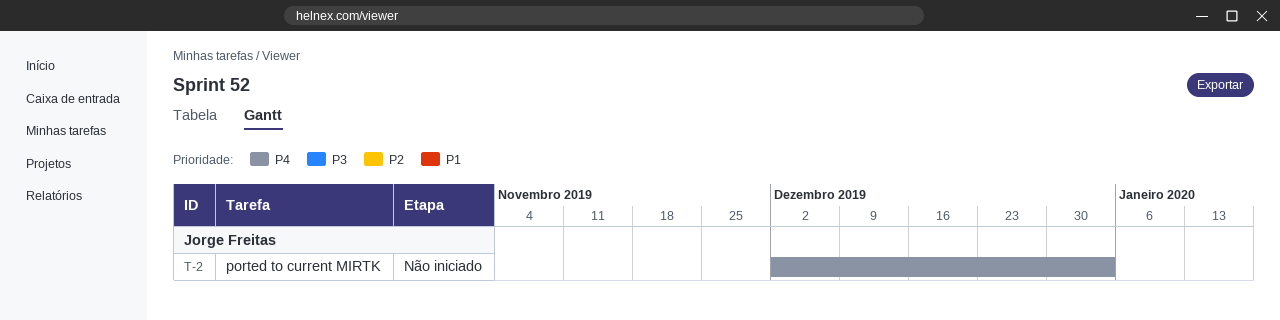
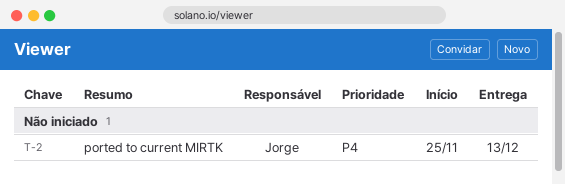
T-2, start: Dec 2 -> Nov 25
T-2, due: Jan 3 -> Dec 13

